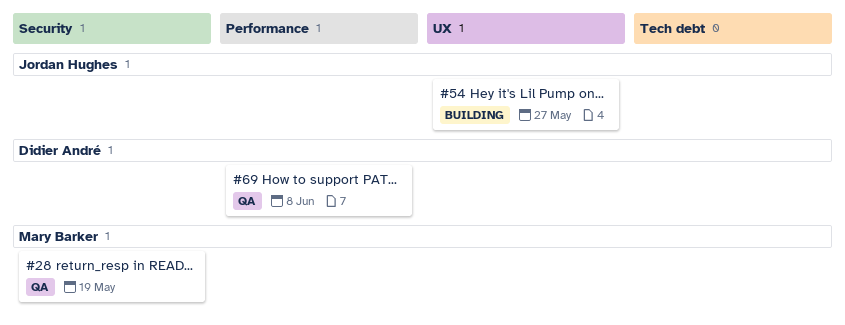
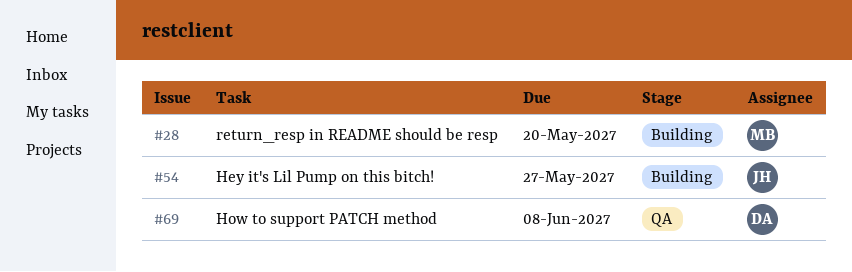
#28, status: QA -> Building
#28, due: May 19 -> May 20

